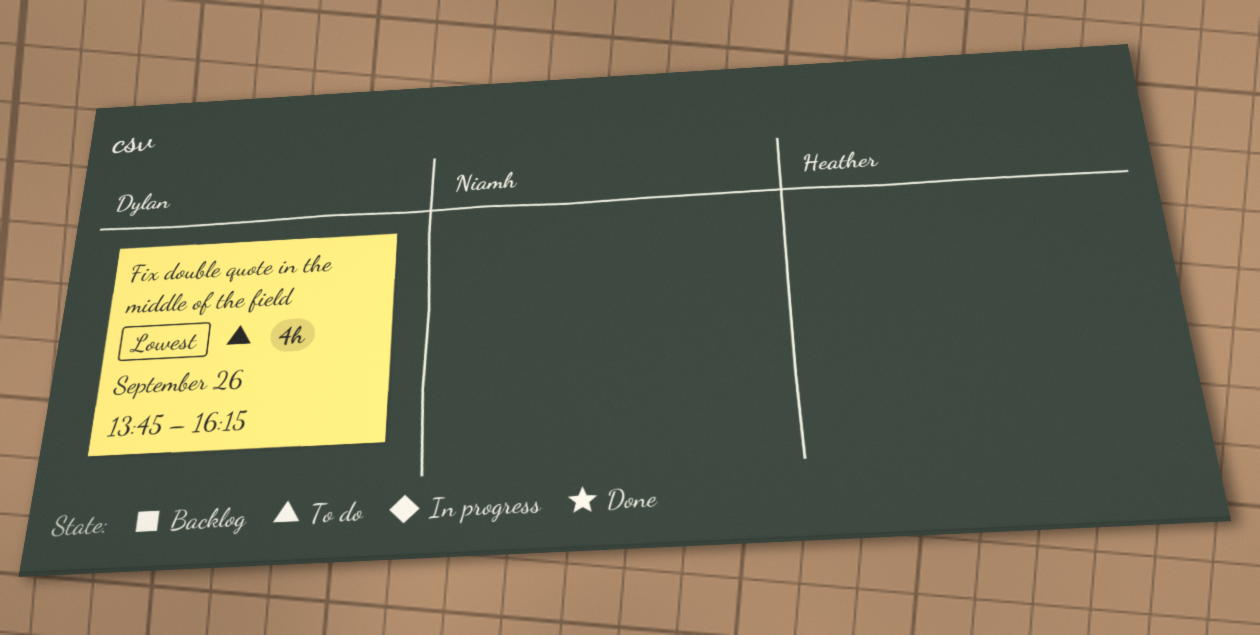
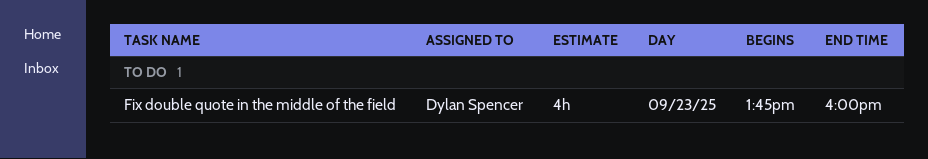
Fix double quote in the middle of the field, day: Sep 26 -> Sep 23
Fix double quote in the middle of the field, ends: 16:15 -> 16:00

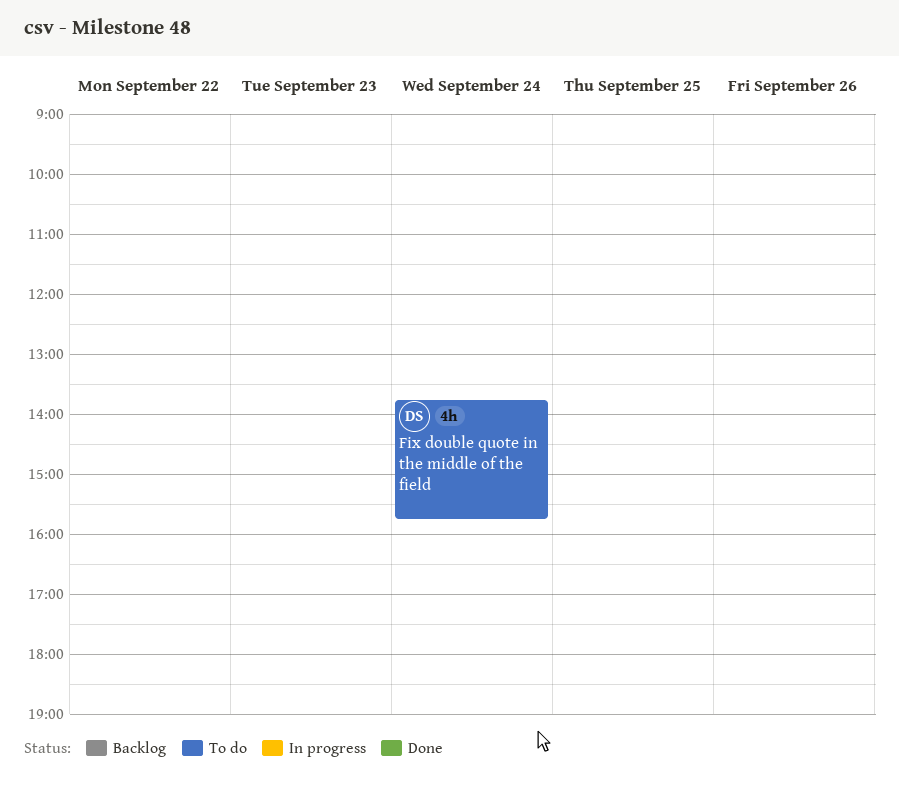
Fix double quote in the middle of the field, day: Sep 23 -> Sep 24
Fix double quote in the middle of the field, ends: 16:00 -> 15:45

